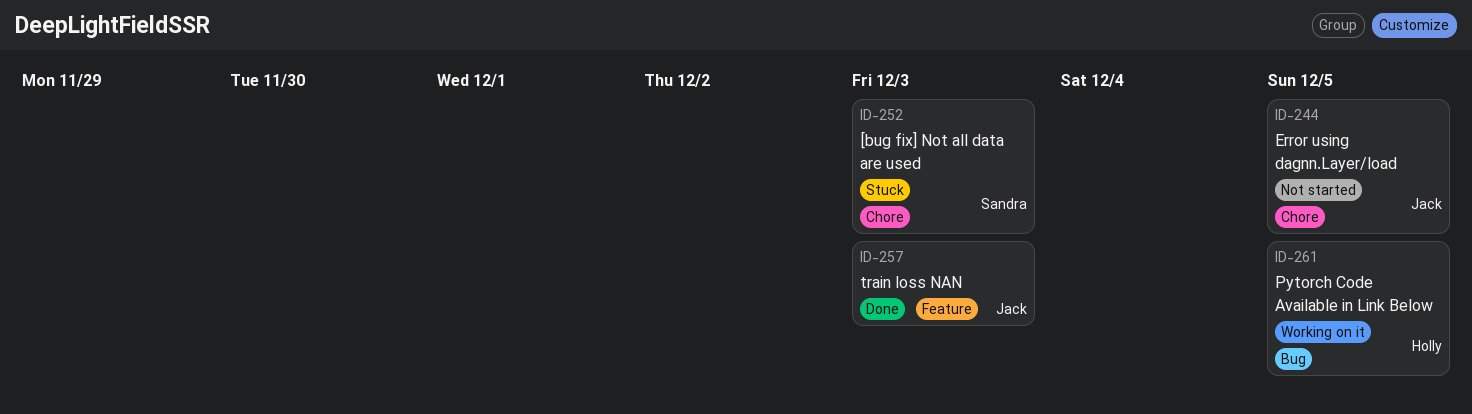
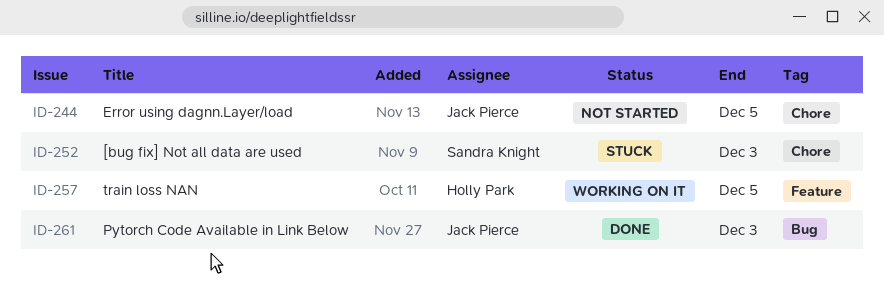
ID-257, status: Done -> Working on it
ID-257, owner: Jack Pierce -> Holly Park
ID-257, due: Dec 3 -> Dec 5
ID-261, status: Working on it -> Done
ID-261, owner: Holly Park -> Jack Pierce
ID-261, due: Dec 5 -> Dec 3

